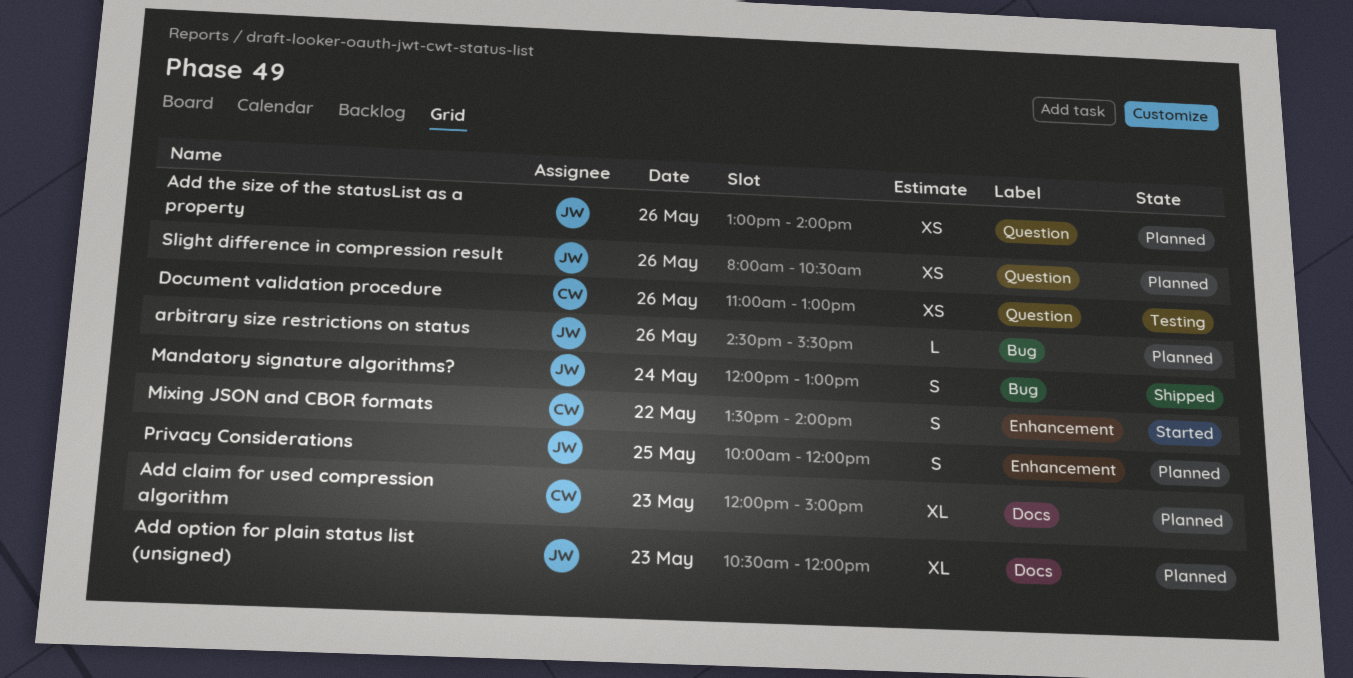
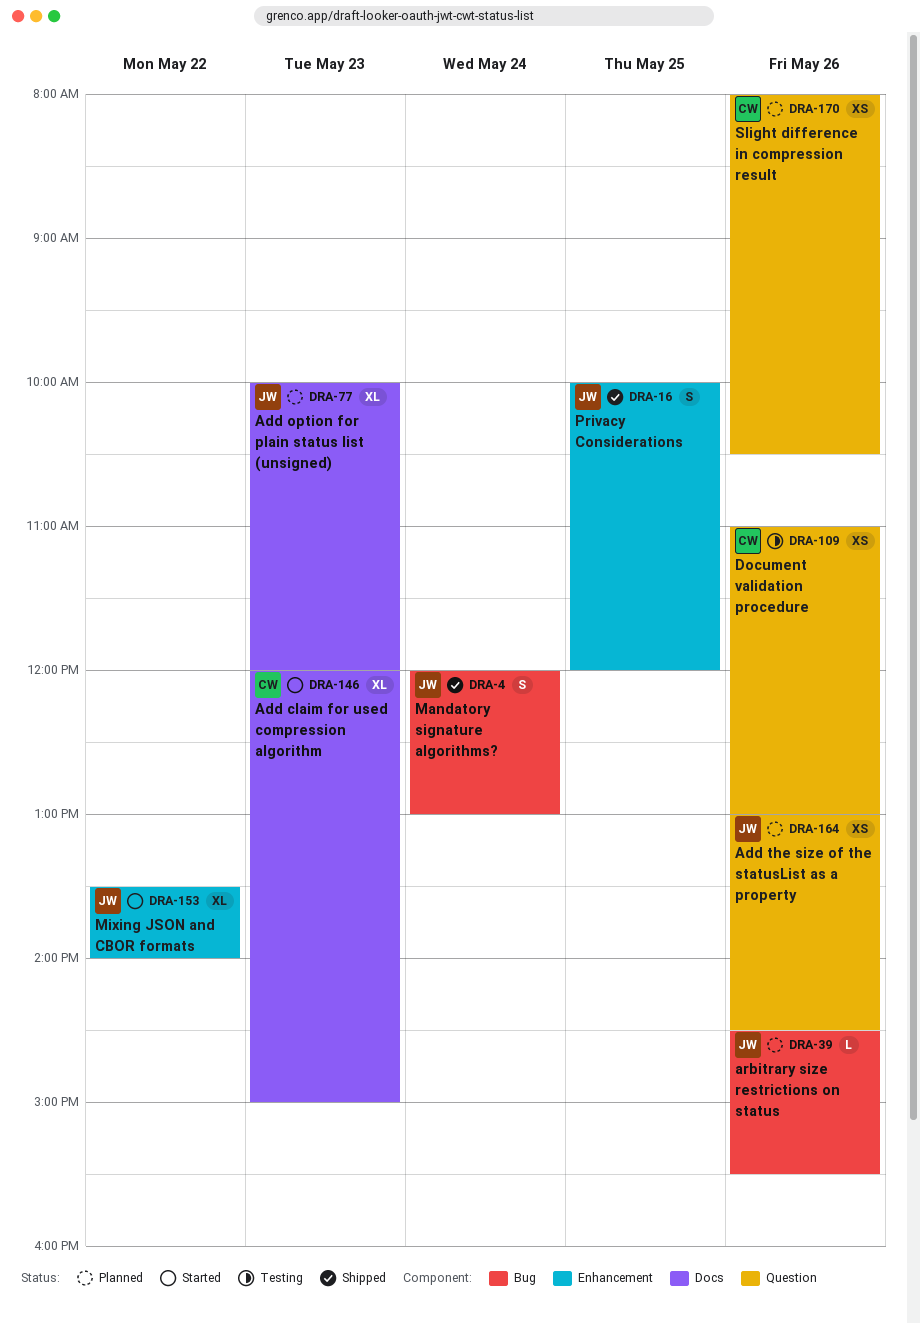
Add claim for used compression algorithm, status: Planned -> Started
Add option for plain status list (unsigned), begins: 10:30 -> 10:00
Add the size of the statusList as a property, ends: 14:00 -> 14:30
Mixing JSON and CBOR formats, owner: CW -> JW
Mixing JSON and CBOR formats, estimate: S -> XL
Privacy Considerations, status: Planned -> Shipped
Slight difference in compression result, owner: JW -> CW

